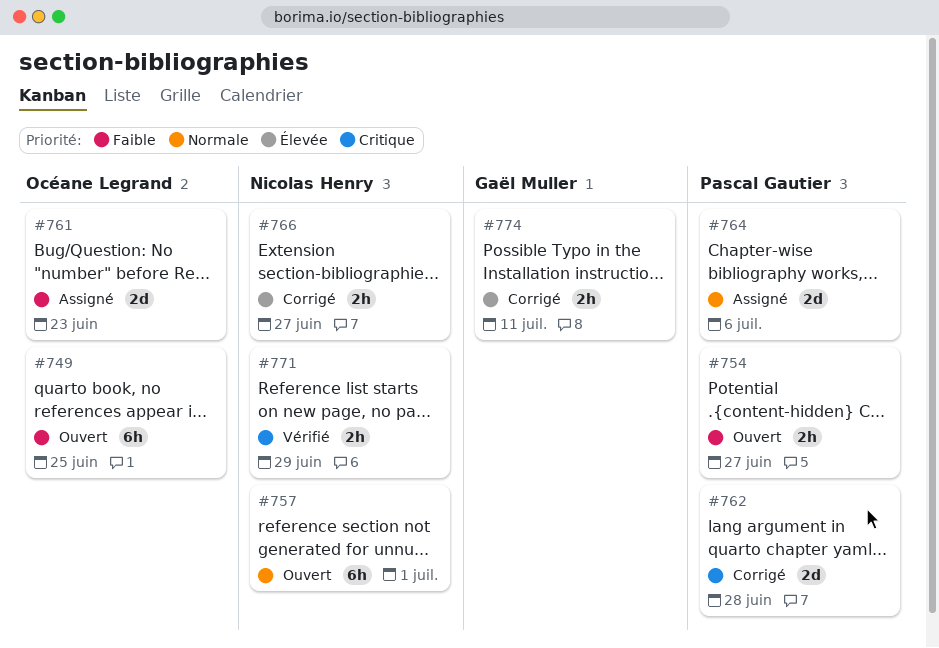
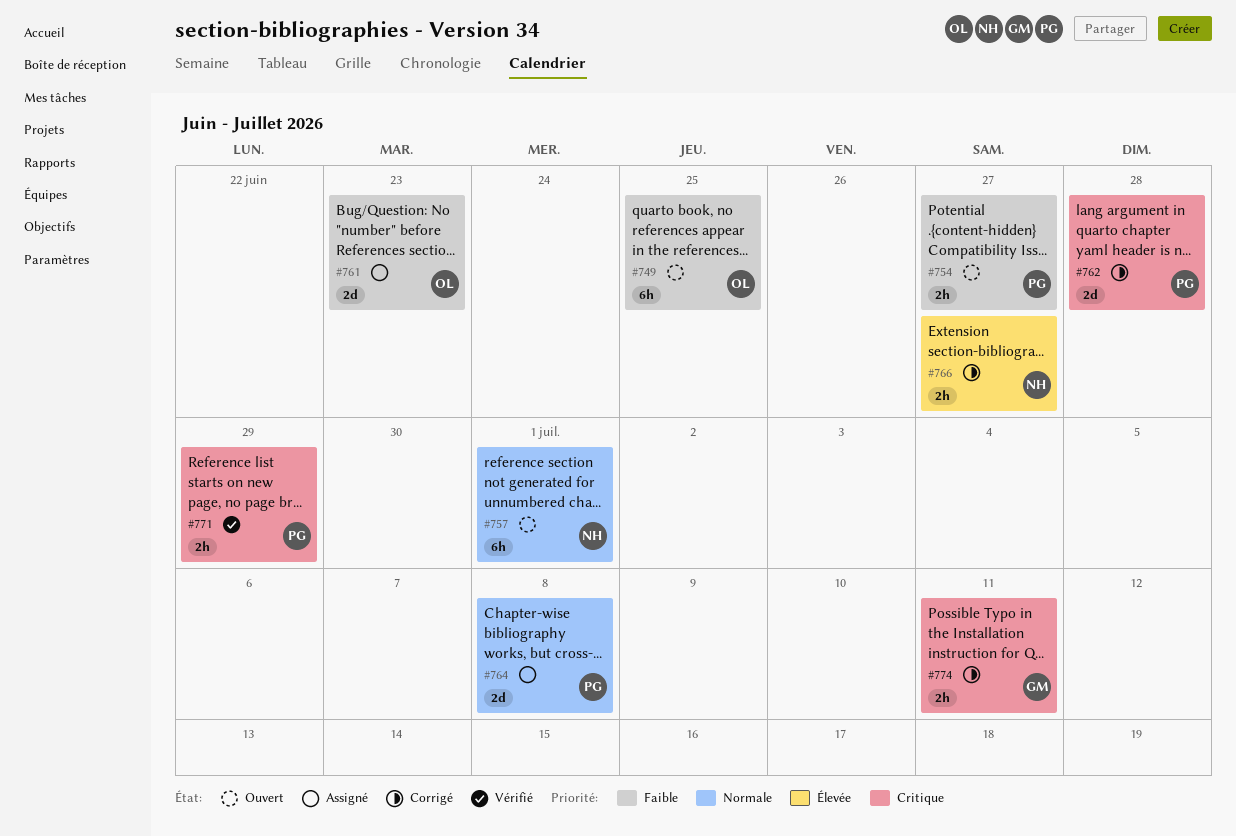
#764, due: Jul 6 -> Jul 8
#771, owner: Nicolas Henry -> Pascal Gautier
#774, priority: Élevée -> Critique

